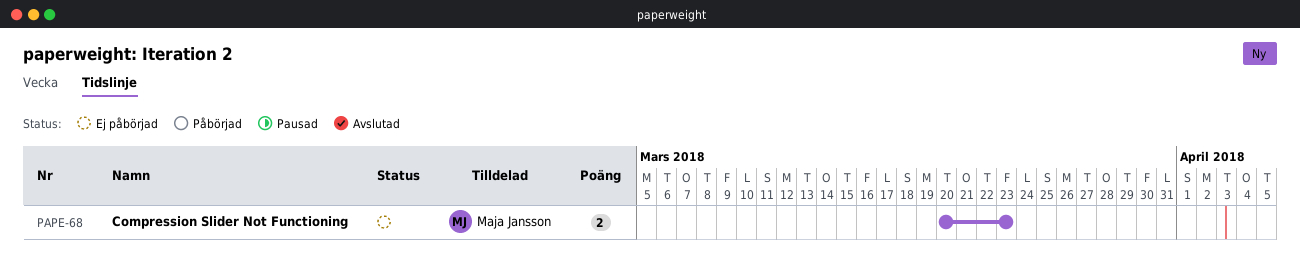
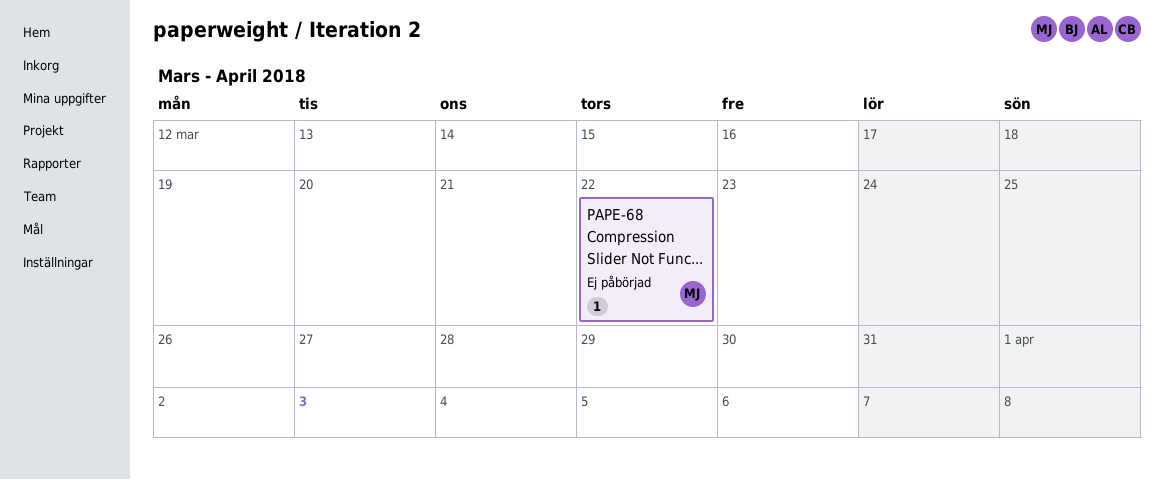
PAPE-68, estimate: 2 -> 1
PAPE-68, due: Mar 23 -> Mar 22

